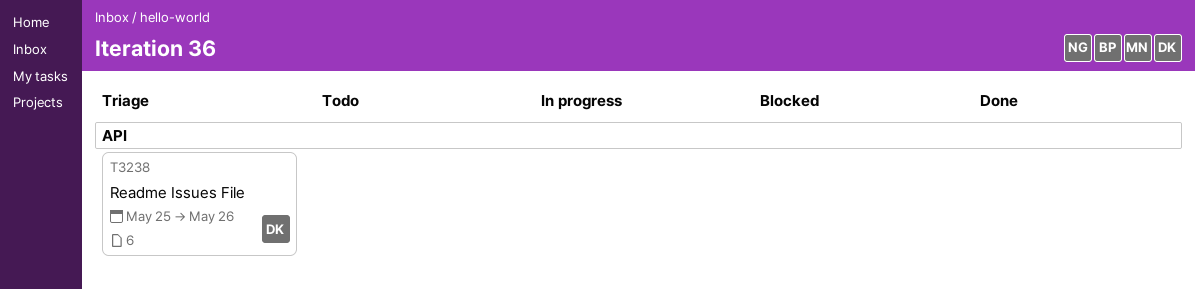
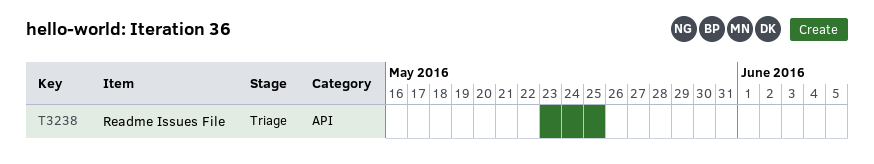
T3238, start: May 25 -> May 23
T3238, due: May 26 -> May 25

